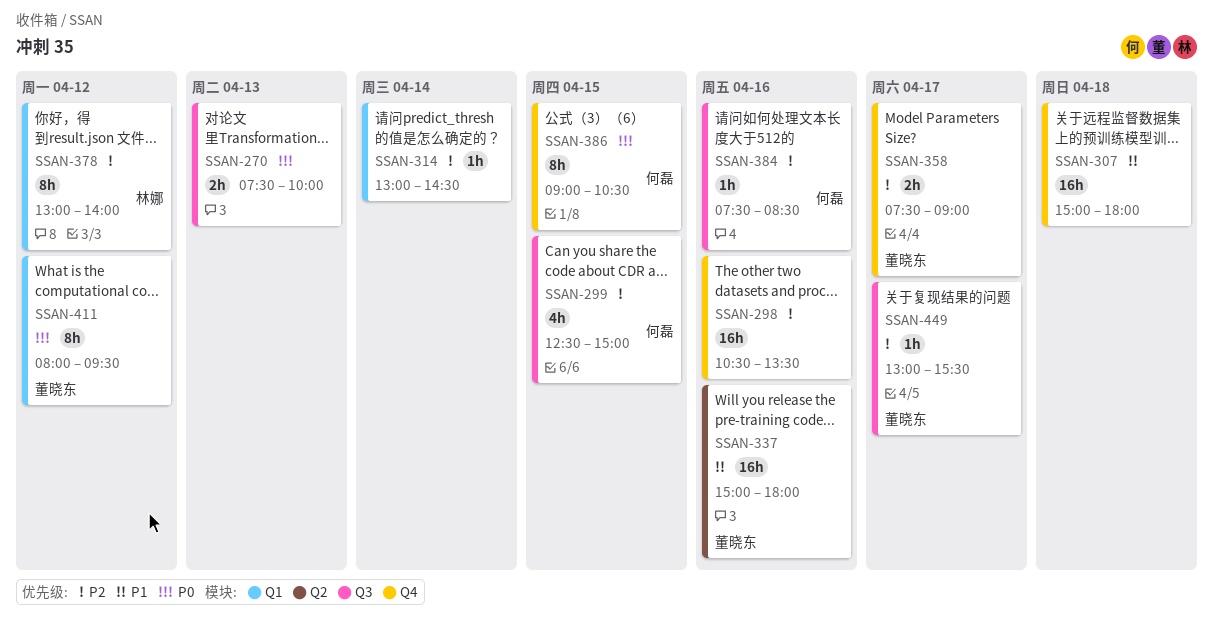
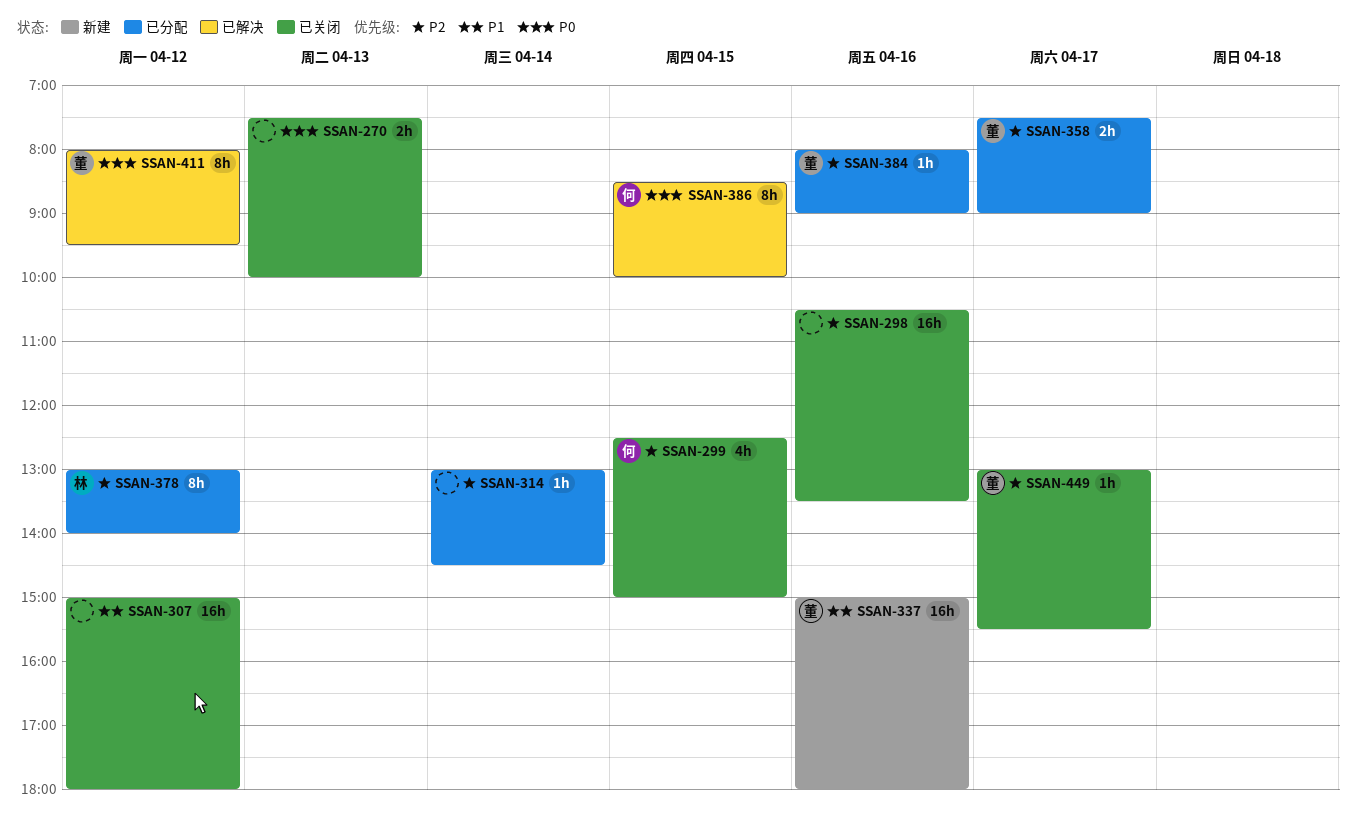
SSAN-307, day: Apr 18 -> Apr 12
SSAN-384, owner: 何磊 -> 董晓东
SSAN-384, begins: 07:30 -> 08:00
SSAN-384, ends: 08:30 -> 09:00
SSAN-386, begins: 09:00 -> 08:30
SSAN-386, ends: 10:30 -> 10:00

